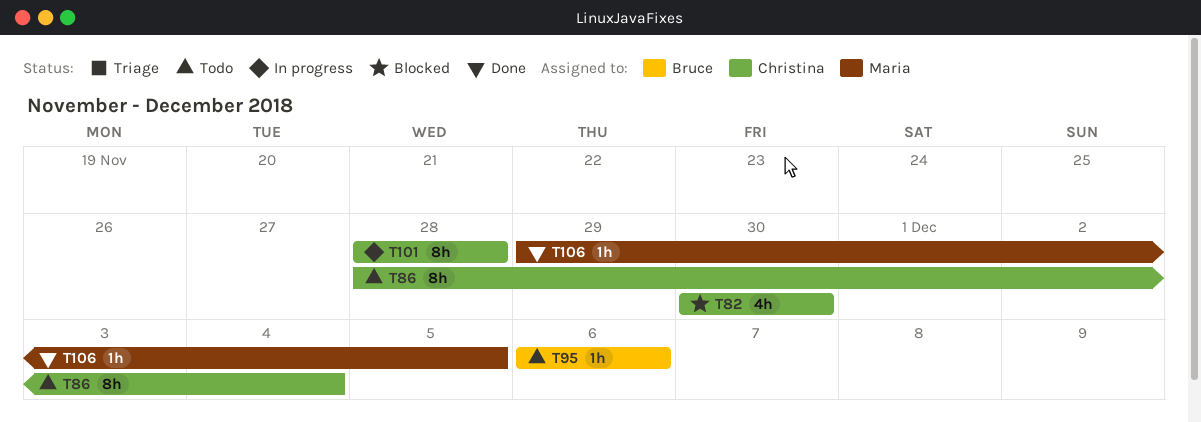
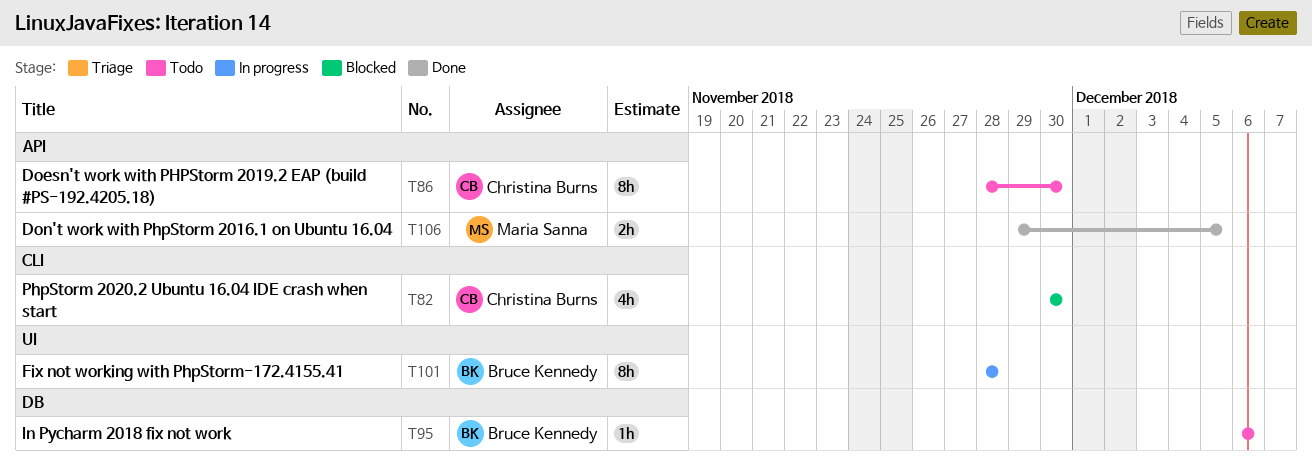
T86, due: Dec 4 -> Nov 30
T101, owner: Christina Burns -> Bruce Kennedy
T106, estimate: 1h -> 2h

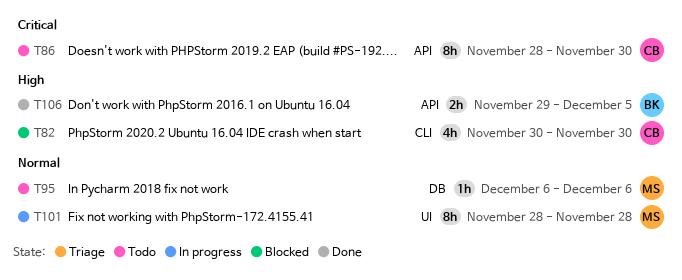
T95, owner: Bruce Kennedy -> Maria Sanna
T101, owner: Bruce Kennedy -> Maria Sanna
T106, owner: Maria Sanna -> Bruce Kennedy

